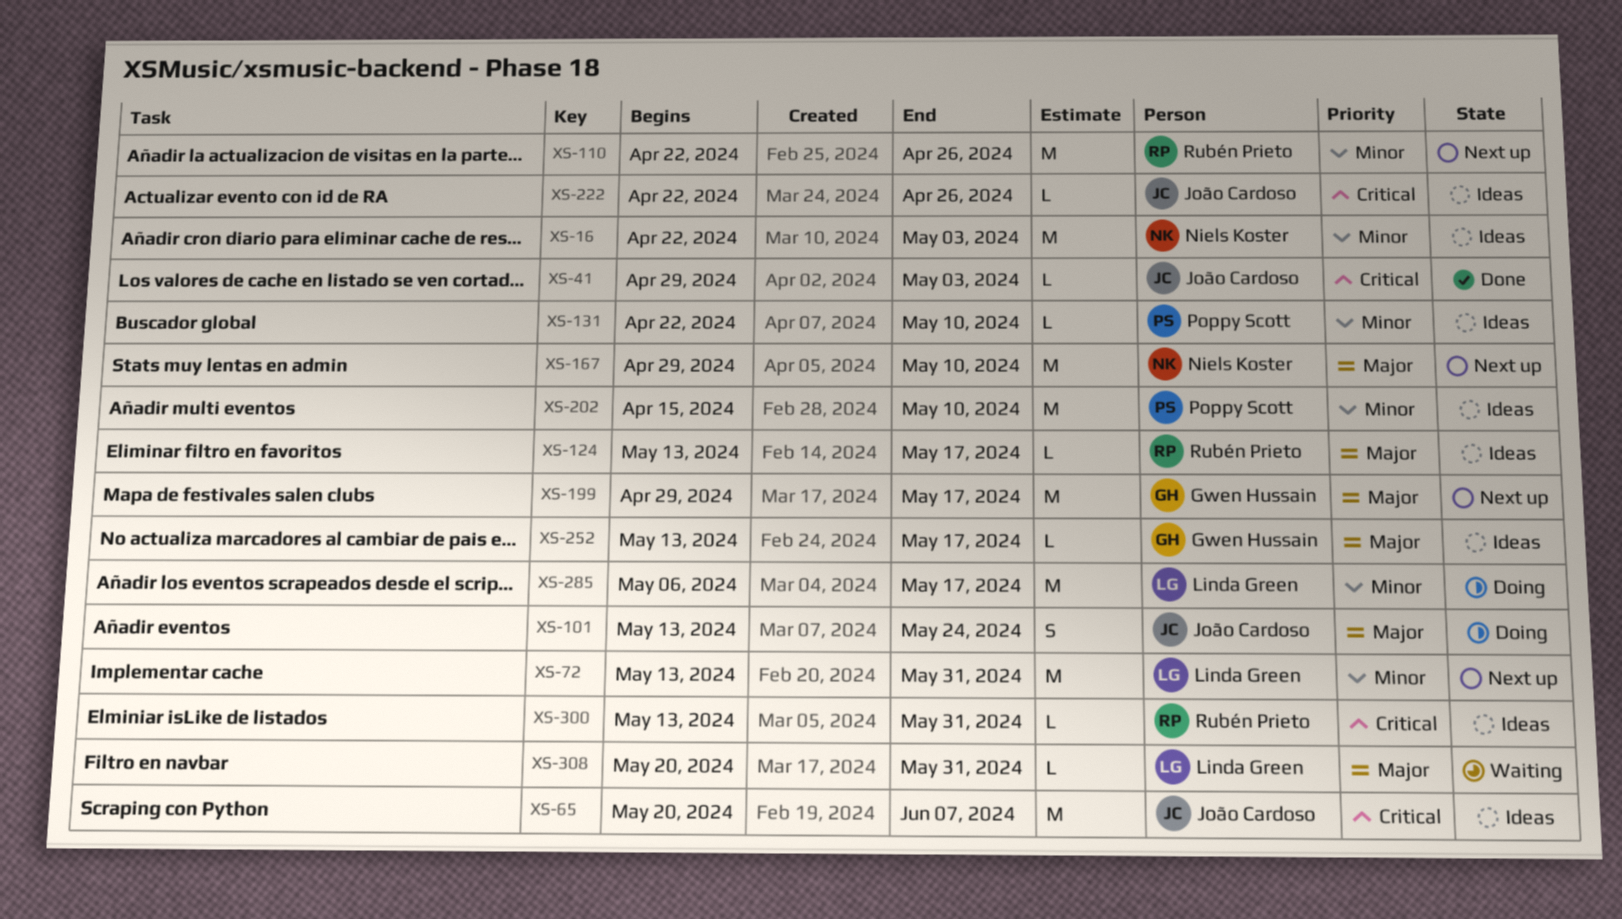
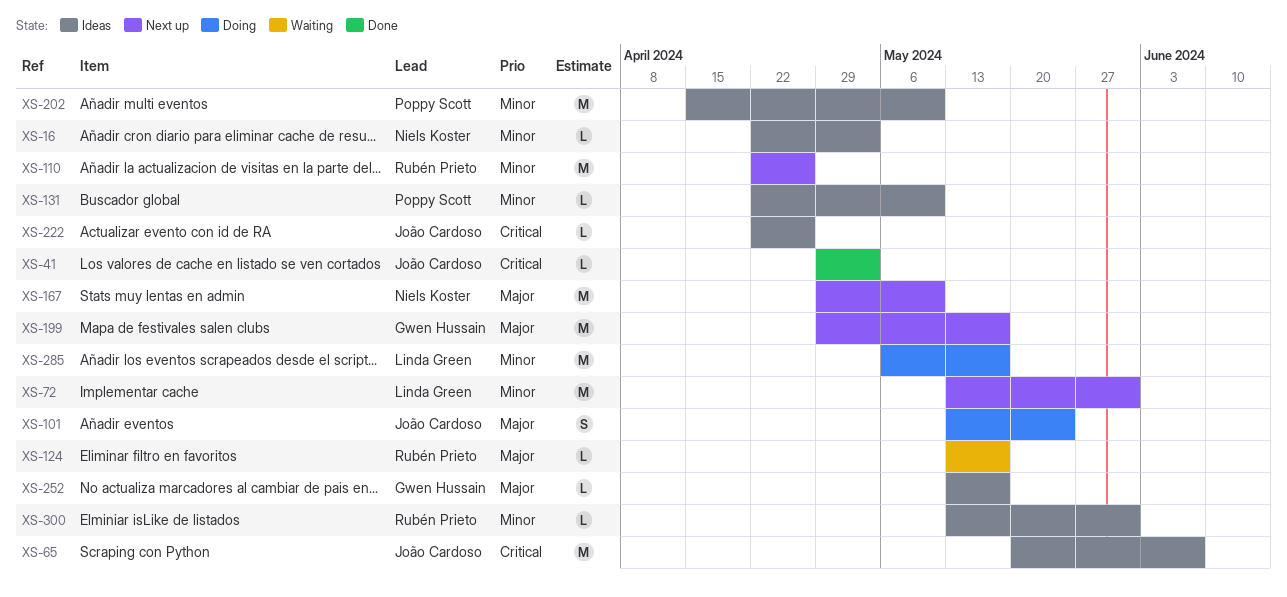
XS-16, estimate: M -> L
XS-124, status: Ideas -> Waiting
XS-300, priority: Critical -> Minor
XS-308: present -> none

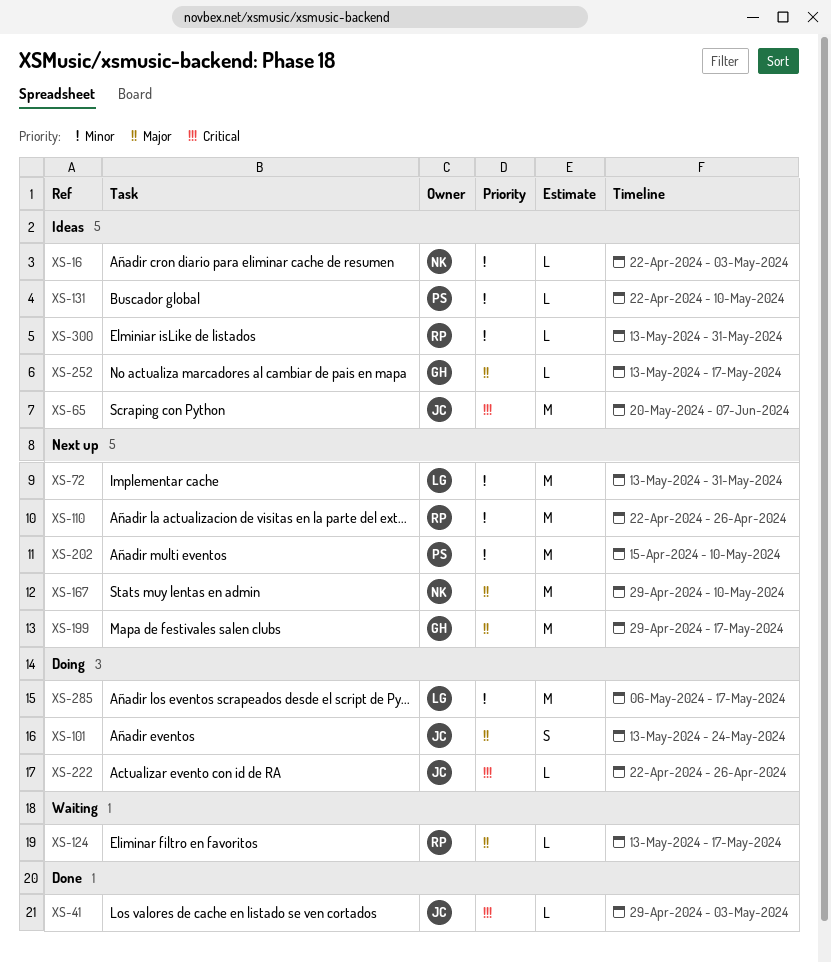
XS-202, status: Ideas -> Next up
XS-222, status: Ideas -> Doing

